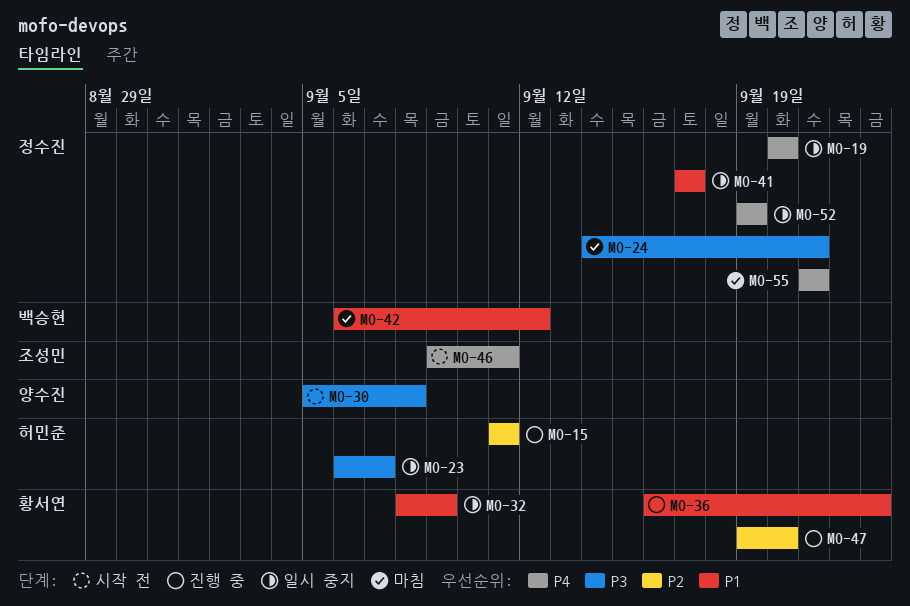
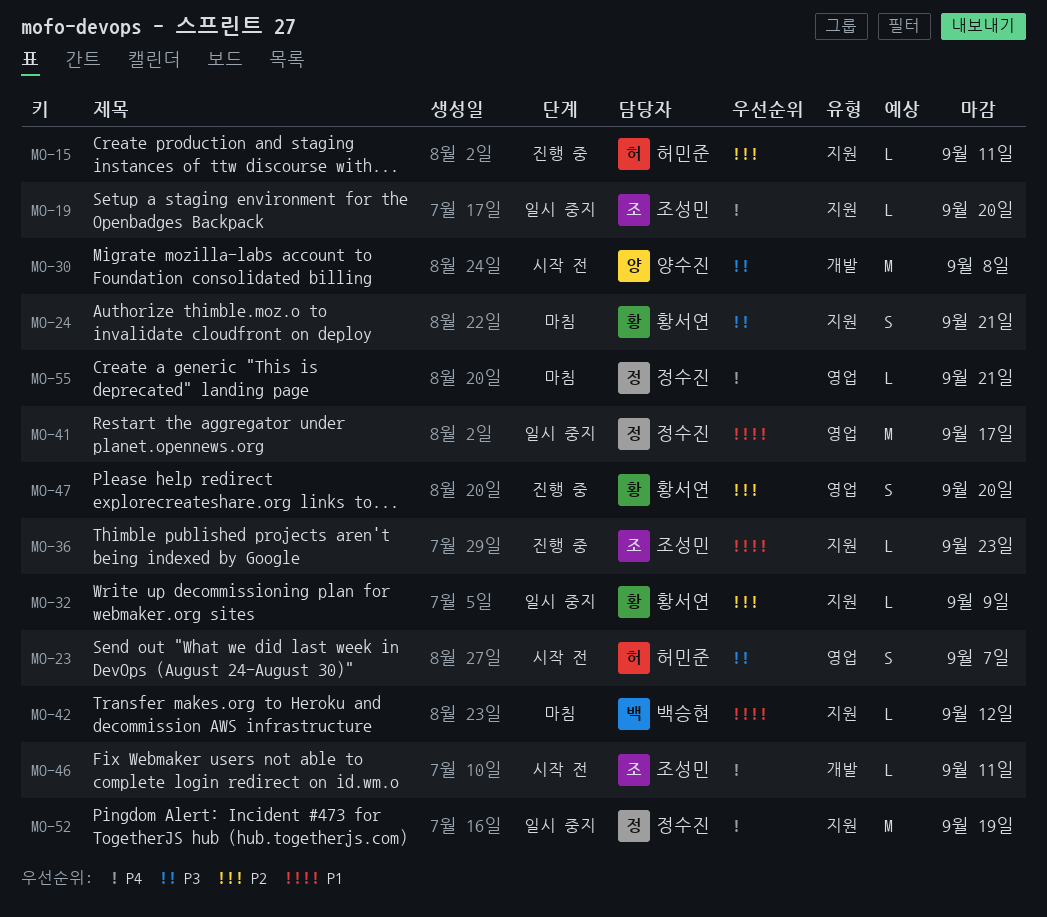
MO-19, owner: 정수진 -> 조성민
MO-23, status: 일시 중지 -> 시작 전
MO-24, owner: 정수진 -> 황서연
MO-32, priority: P1 -> P2
MO-36, owner: 황서연 -> 조성민

